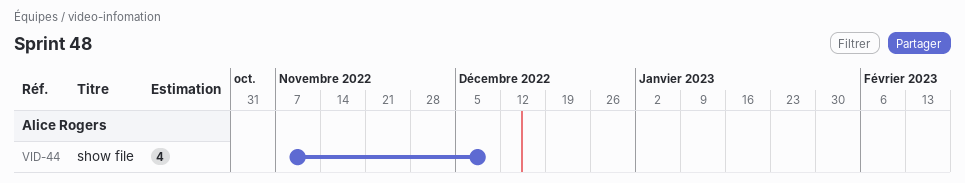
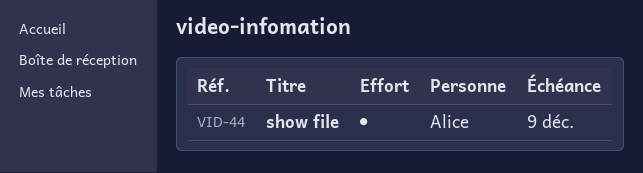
VID-44, estimate: 4 -> 1

